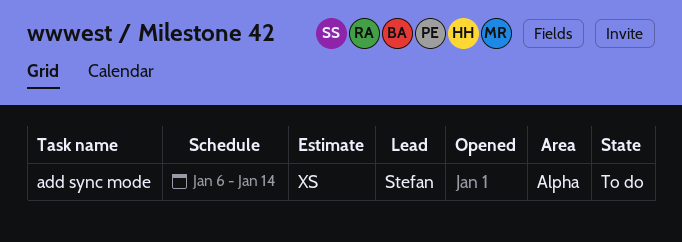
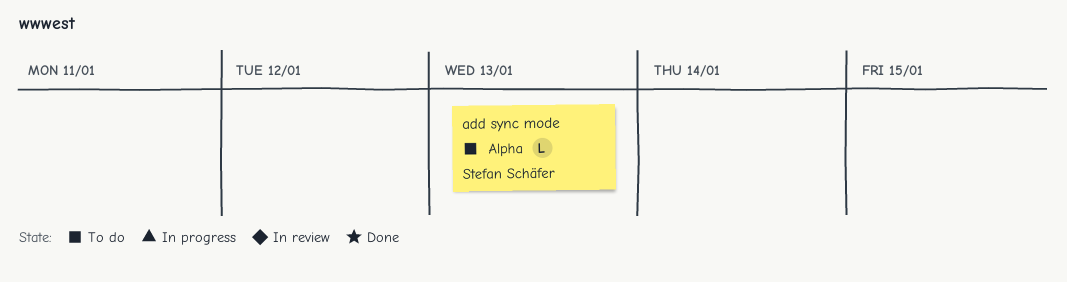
add sync mode, estimate: XS -> L
add sync mode, due: Jan 14 -> Jan 13

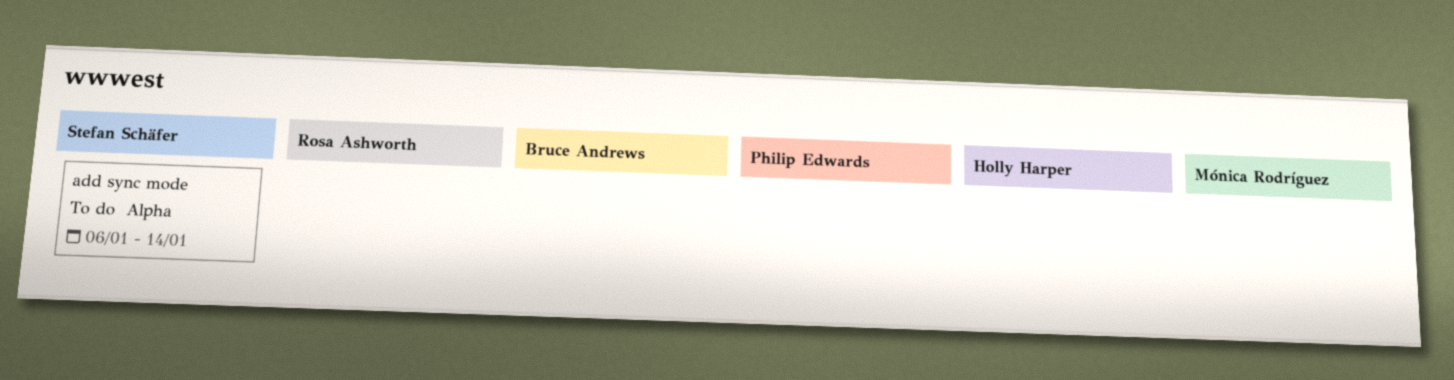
add sync mode, due: Jan 13 -> Jan 14

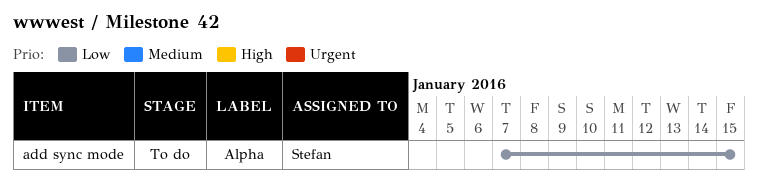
add sync mode, start: Jan 6 -> Jan 7
add sync mode, due: Jan 14 -> Jan 15

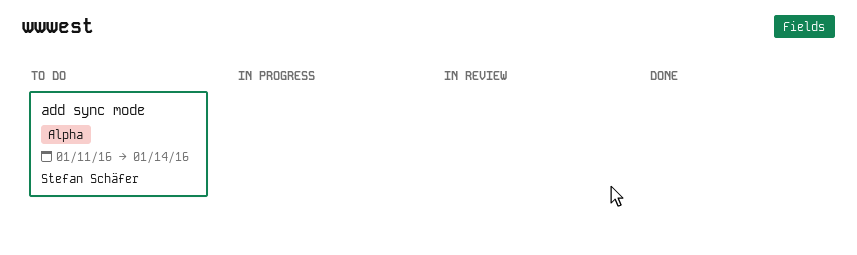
add sync mode, start: Jan 7 -> Jan 11
add sync mode, due: Jan 15 -> Jan 14

